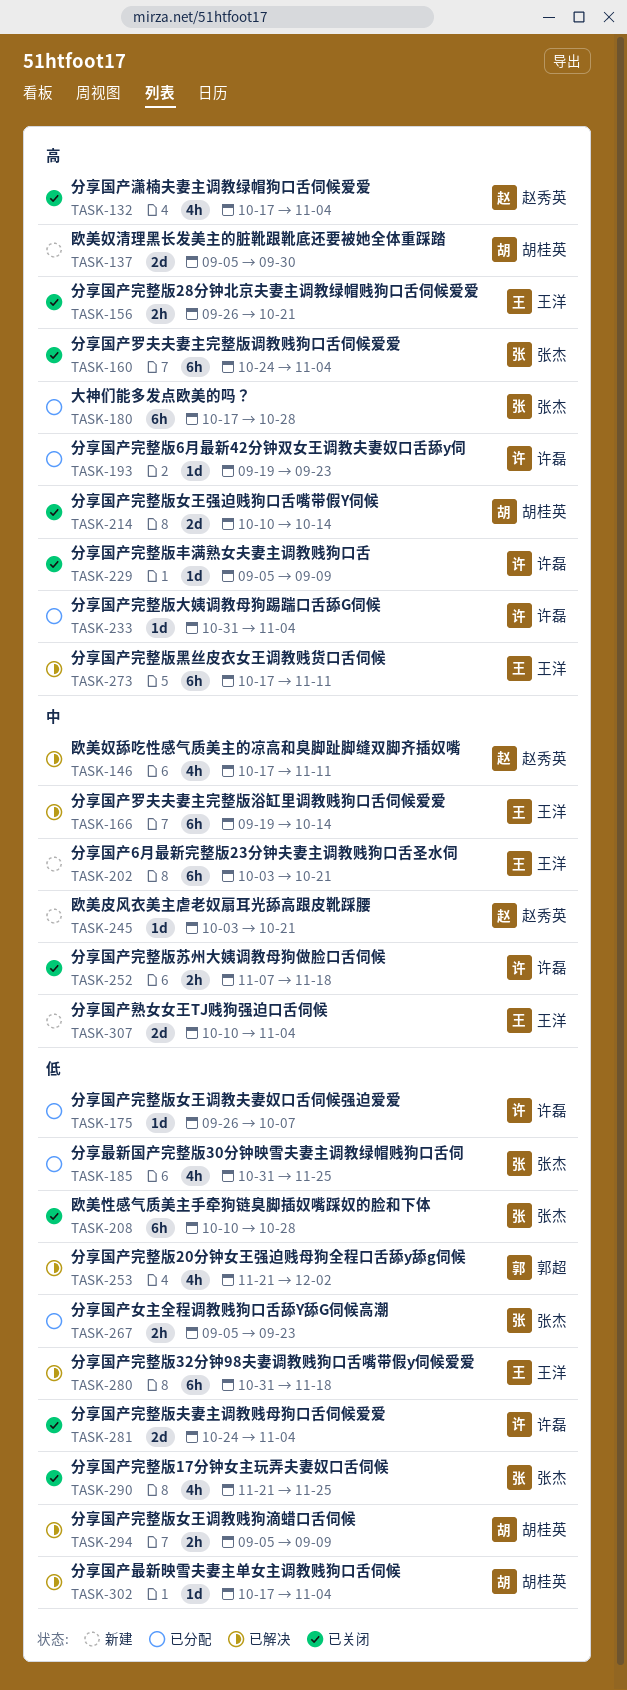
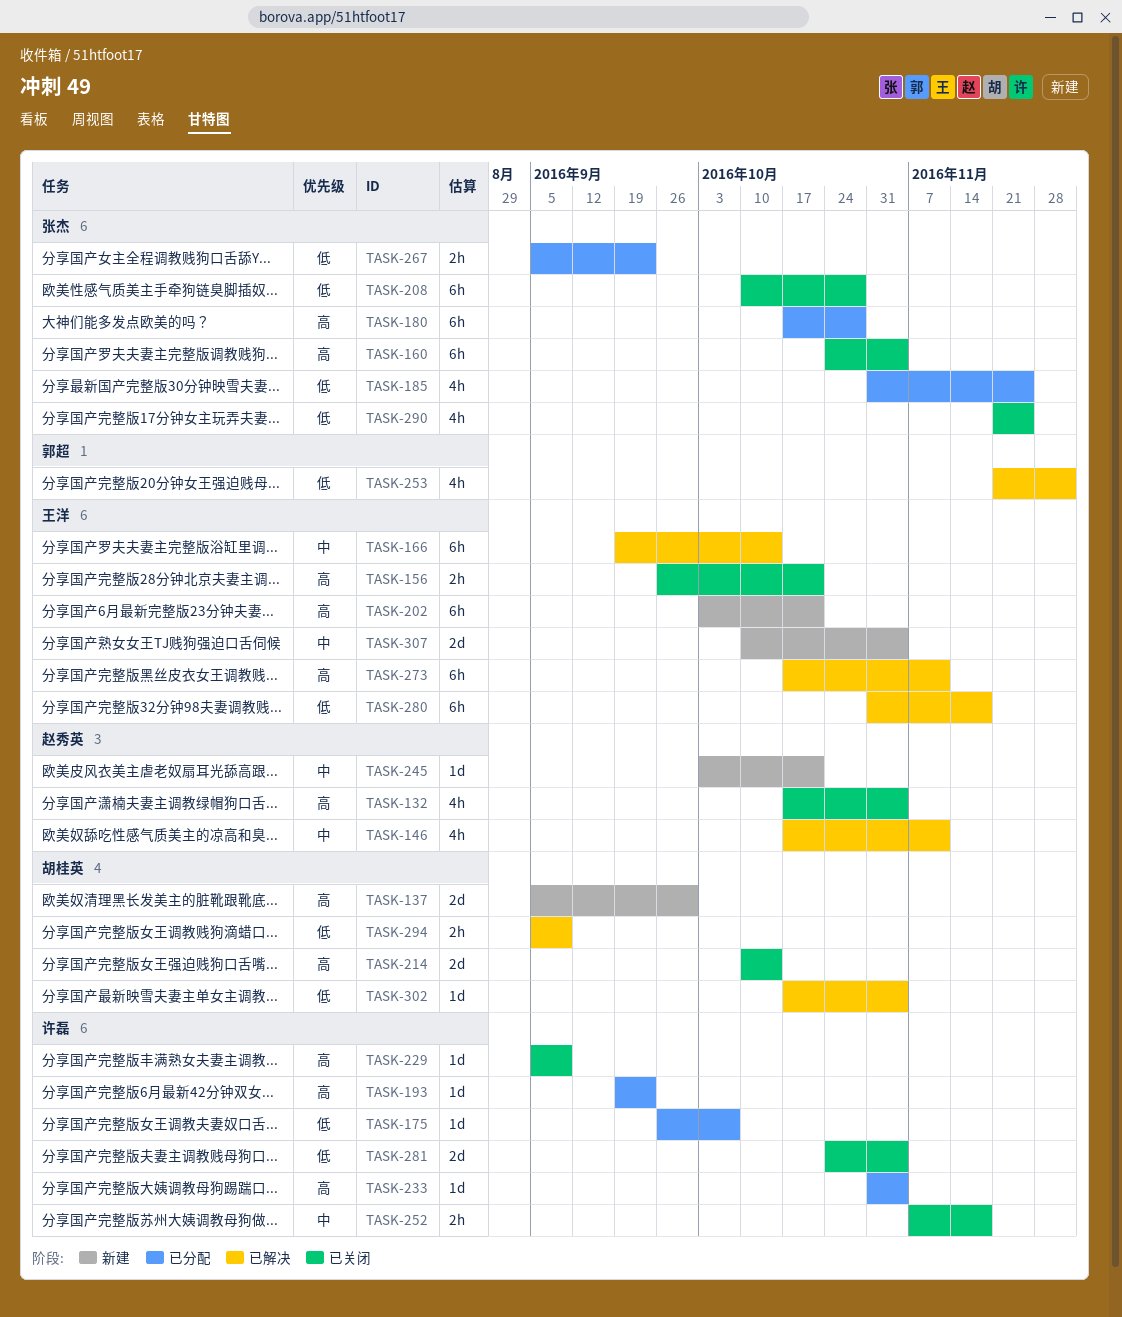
TASK-202, priority: 中 -> 高

